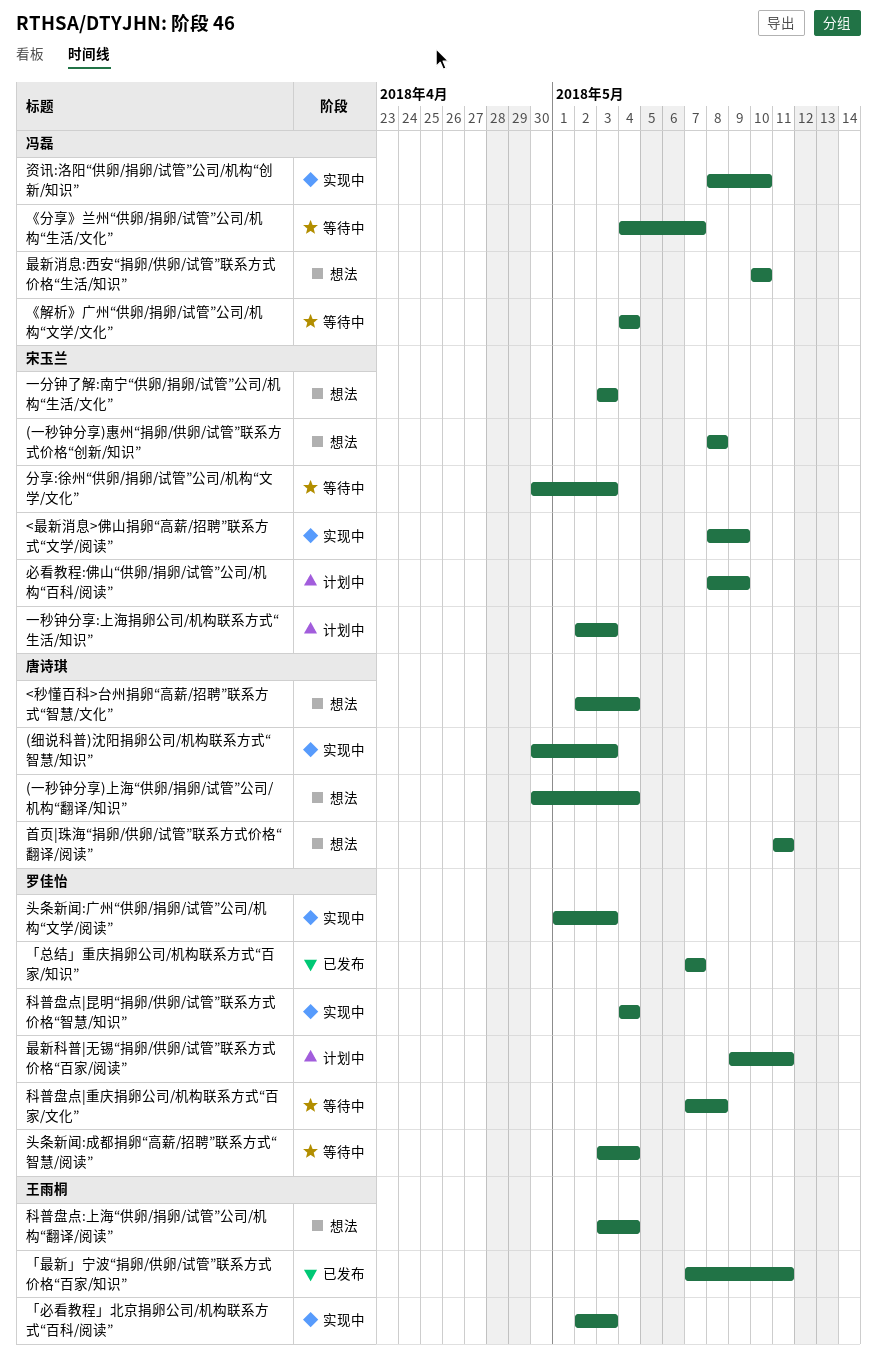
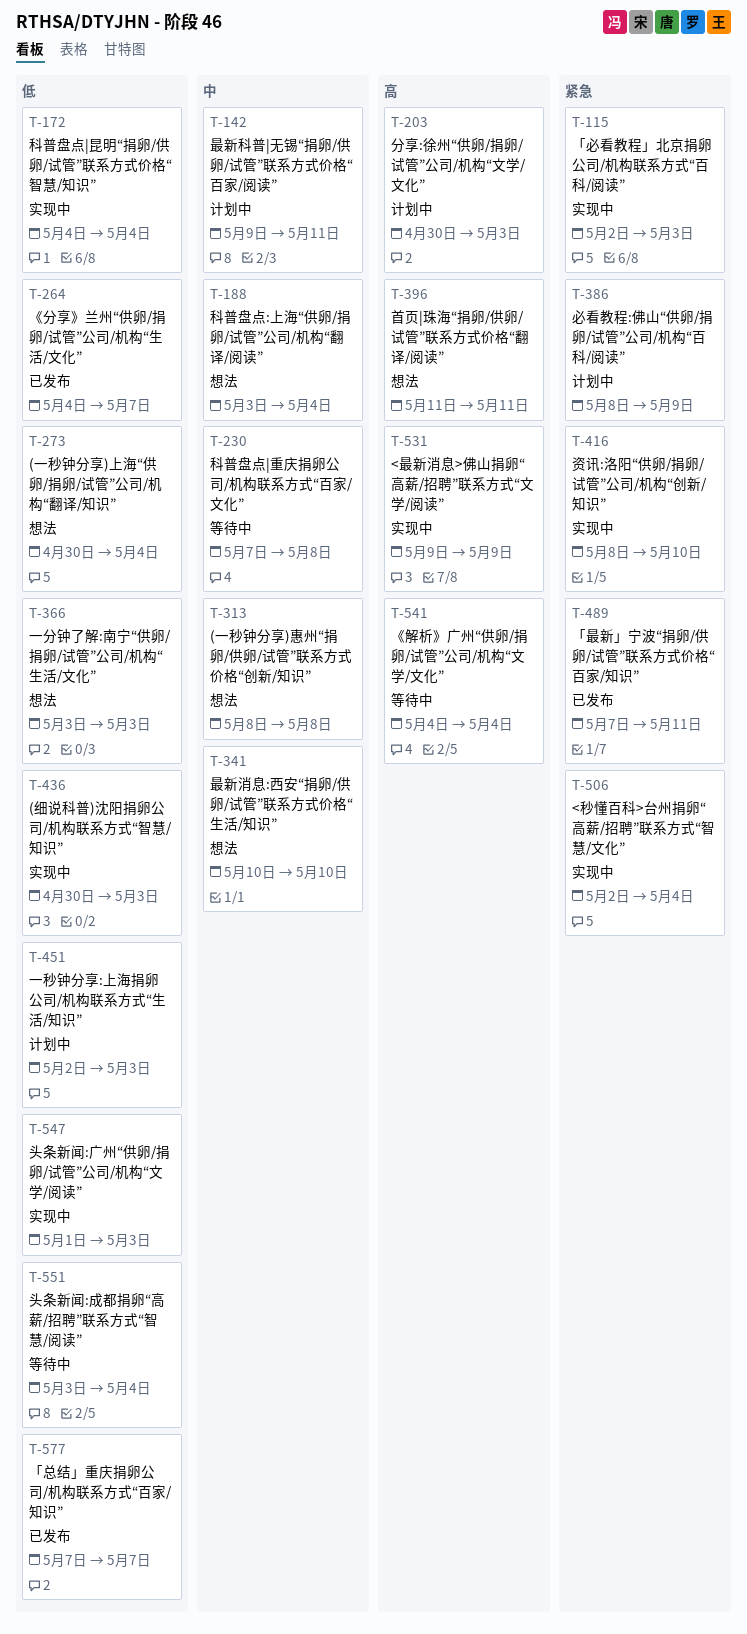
<最新消息>佛山捐卵“高薪/招聘”联系方式“文学/阅读”, start: May 8 -> May 9
<秒懂百科>台州捐卵“高薪/招聘”联系方式“智慧/文化”, status: 想法 -> 实现中
《分享》兰州“供卵/捐卵/试管”公司/机构“生活/文化”, status: 等待中 -> 已发布
分享:徐州“供卵/捐卵/试管”公司/机构“文学/文化”, status: 等待中 -> 计划中

